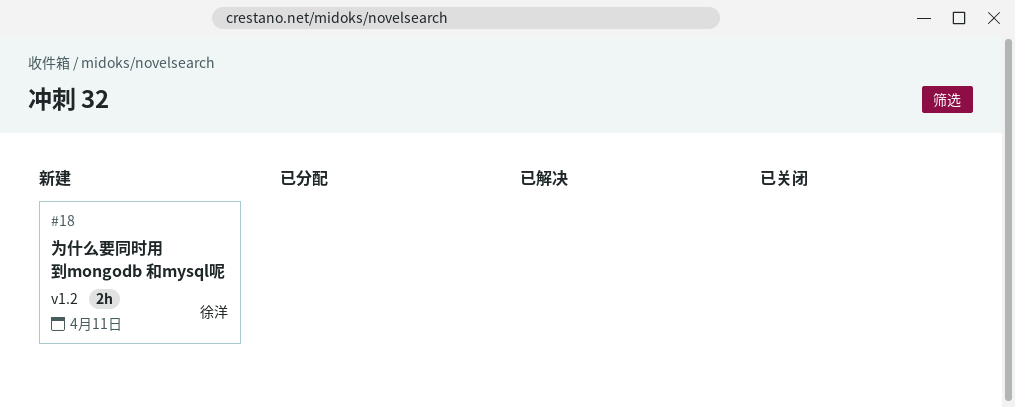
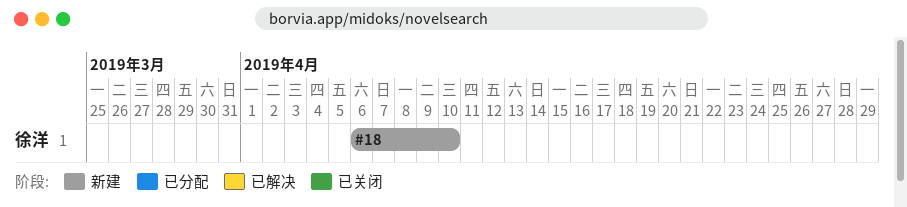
#18, due: Apr 11 -> Apr 10

